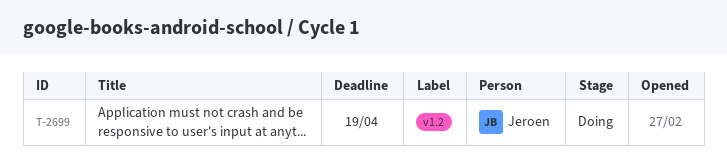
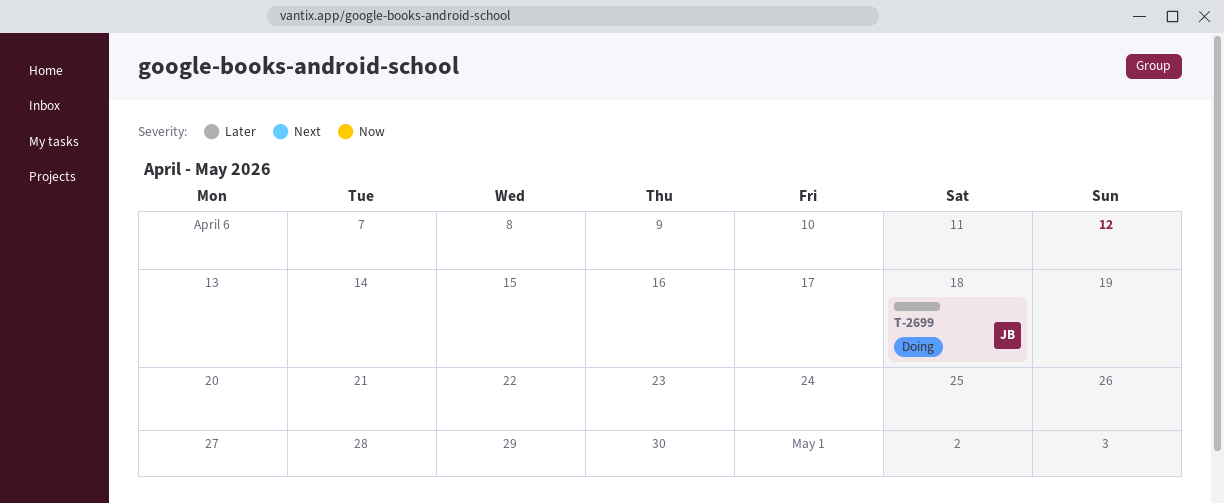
T-2699, due: Apr 19 -> Apr 18

